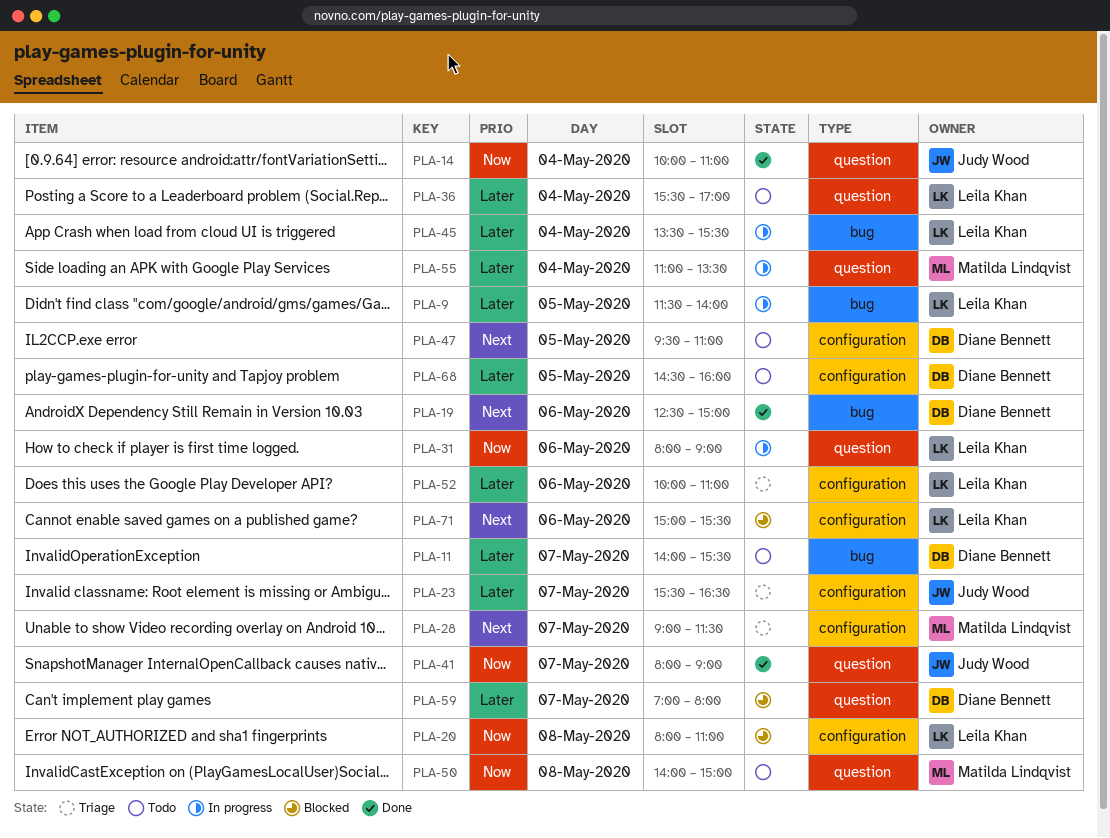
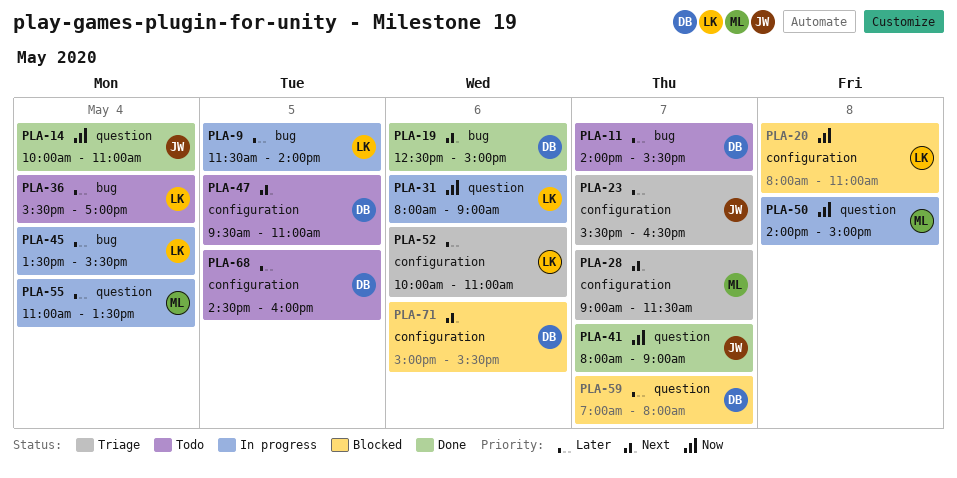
PLA-36, label: question -> bug
PLA-50, status: Todo -> In progress
PLA-71, owner: Leila Khan -> Diane Bennett

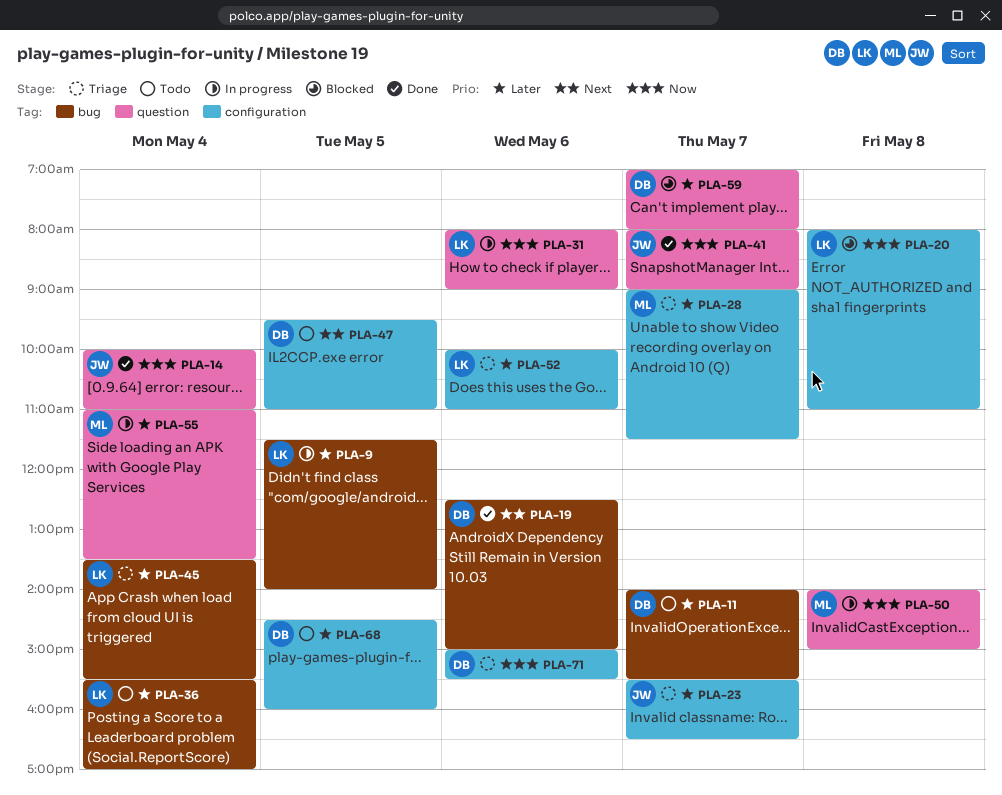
PLA-28, priority: Next -> Later
PLA-45, status: In progress -> Triage
PLA-71, status: Blocked -> Triage
PLA-71, priority: Next -> Now

